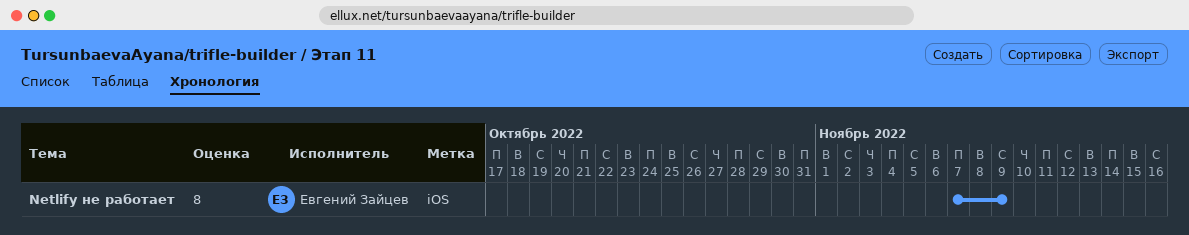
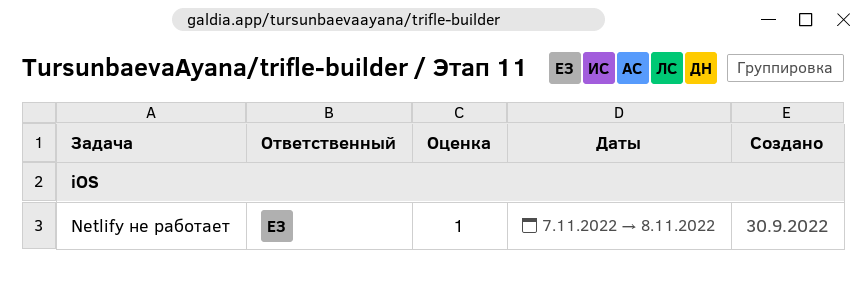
Netlify не работает, estimate: 8 -> 1
Netlify не работает, due: Nov 9 -> Nov 8

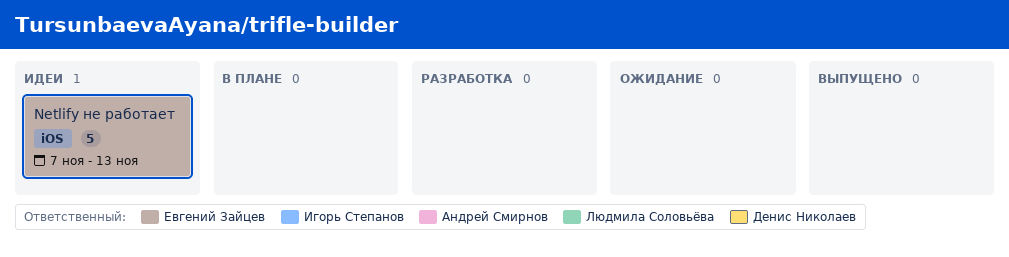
Netlify не работает, estimate: 1 -> 5
Netlify не работает, due: Nov 8 -> Nov 13

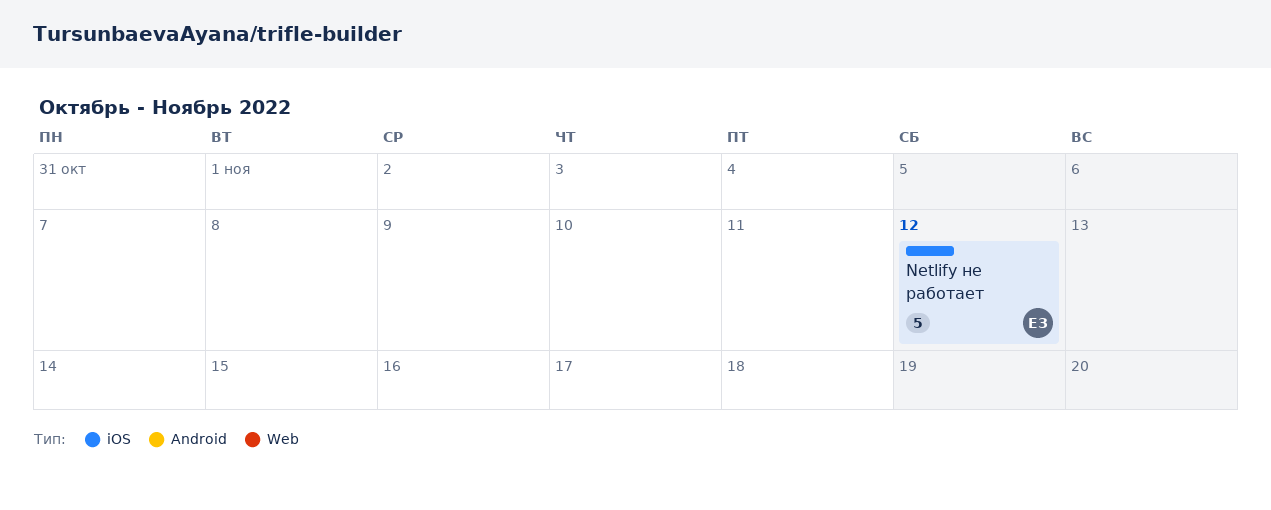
Netlify не работает, due: Nov 13 -> Nov 12

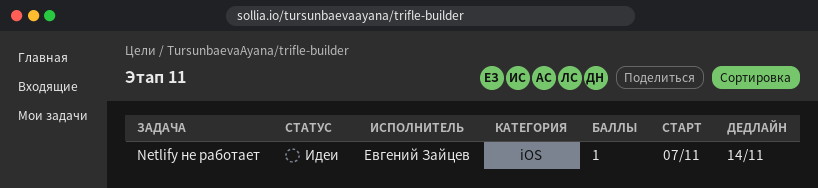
Netlify не работает, estimate: 5 -> 1
Netlify не работает, due: Nov 12 -> Nov 14

